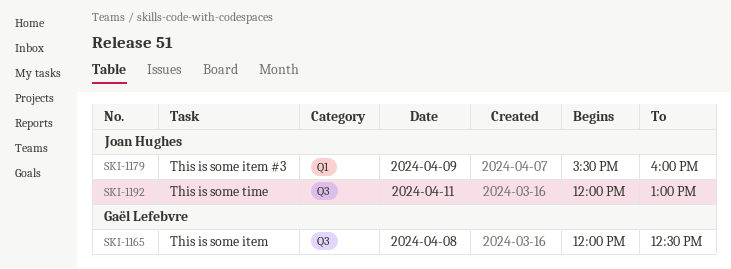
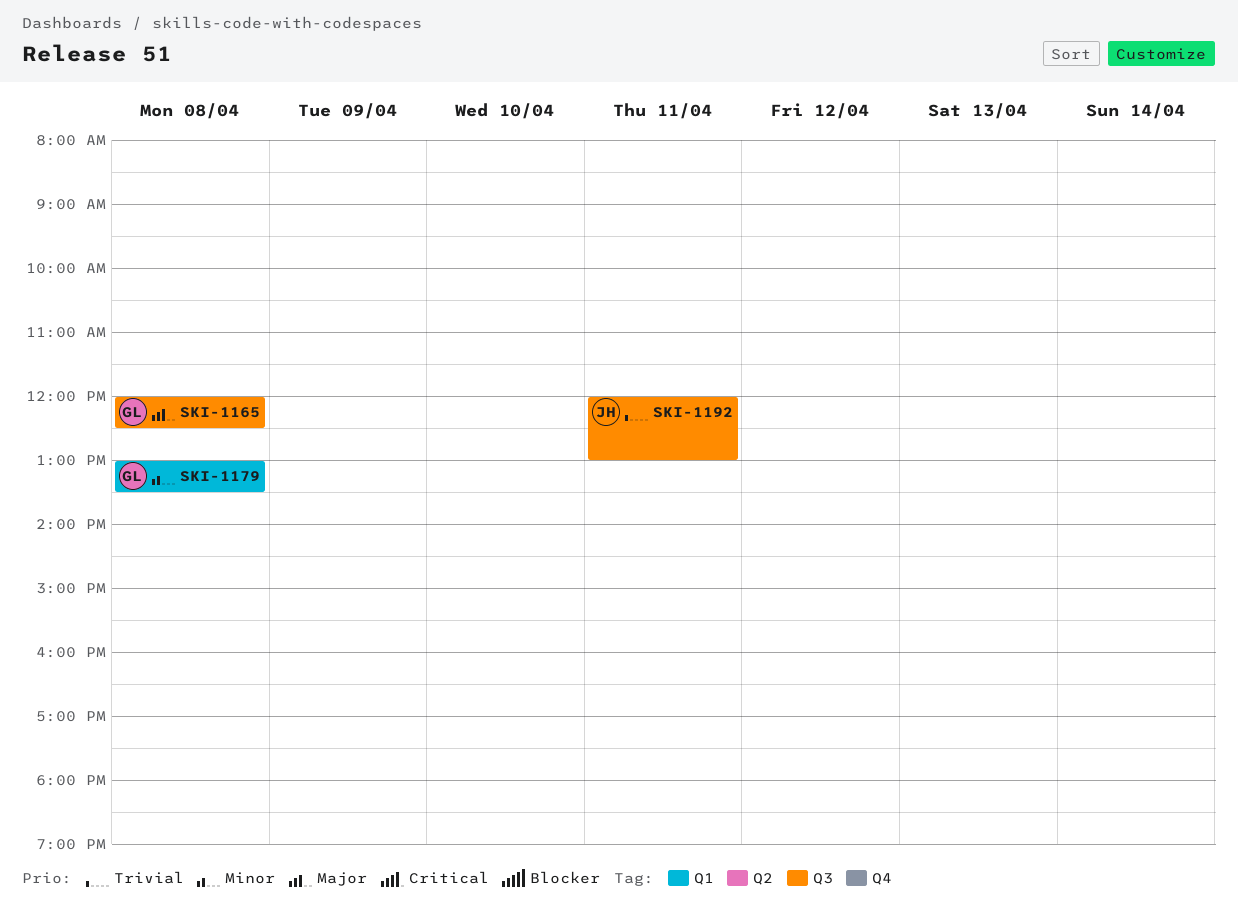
SKI-1179, owner: Joan Hughes -> Gaël Lefebvre
SKI-1179, day: Apr 9 -> Apr 8
SKI-1179, begins: 15:30 -> 13:00
SKI-1179, ends: 16:00 -> 13:30

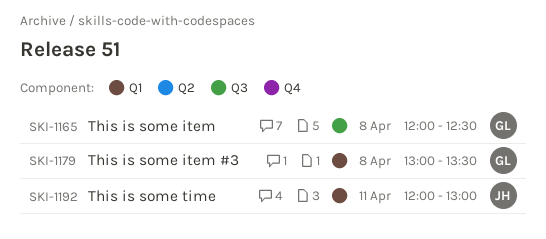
SKI-1192, label: Q3 -> Q1

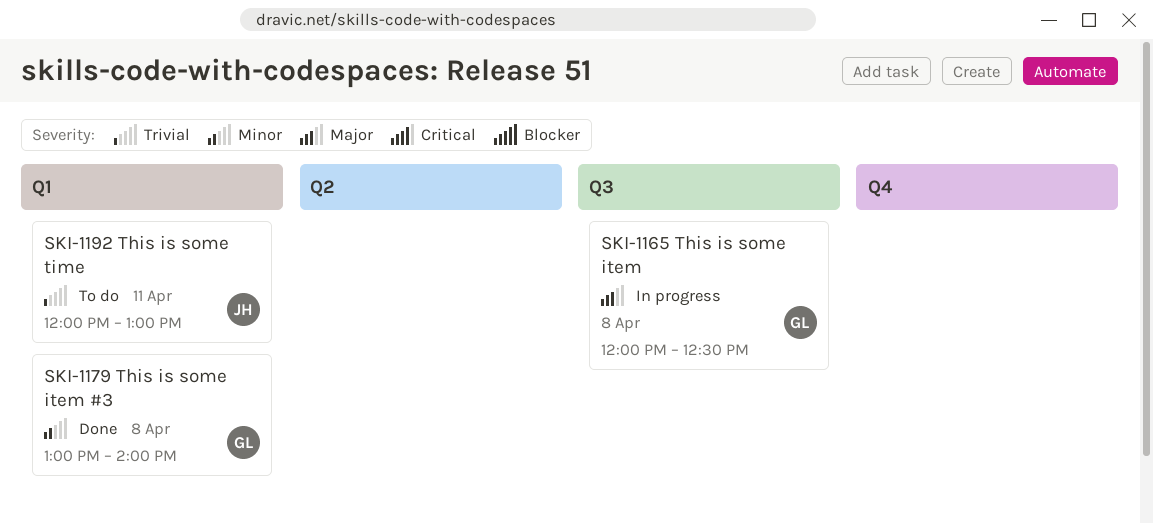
SKI-1179, ends: 13:30 -> 14:00

